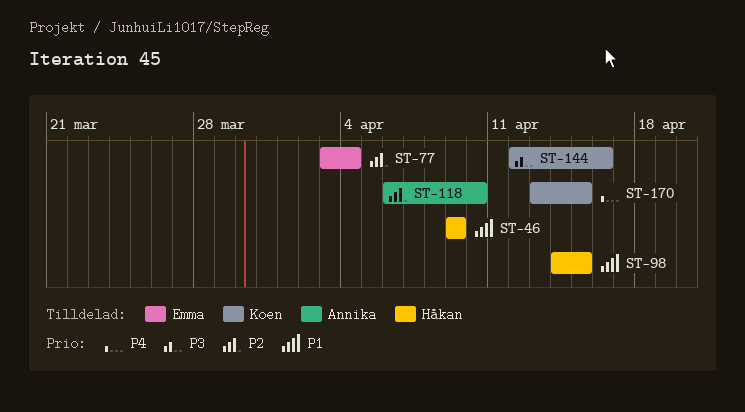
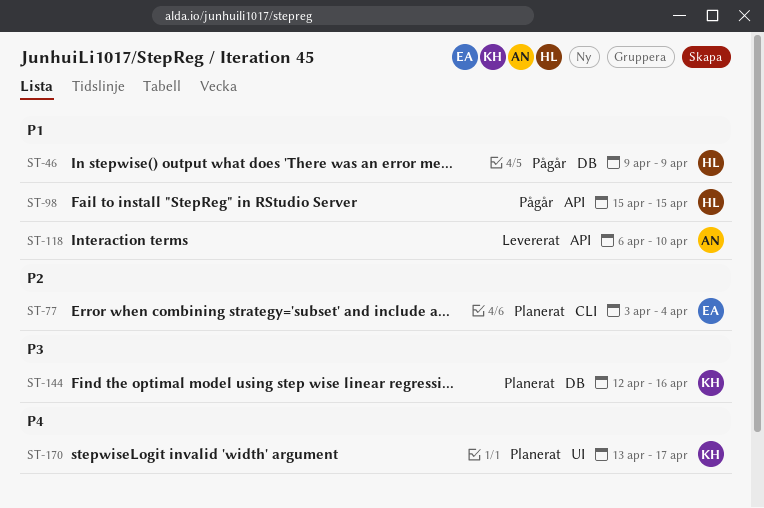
ST-98, start: Apr 14 -> Apr 15
ST-118, priority: P2 -> P1
ST-170, due: Apr 15 -> Apr 17

